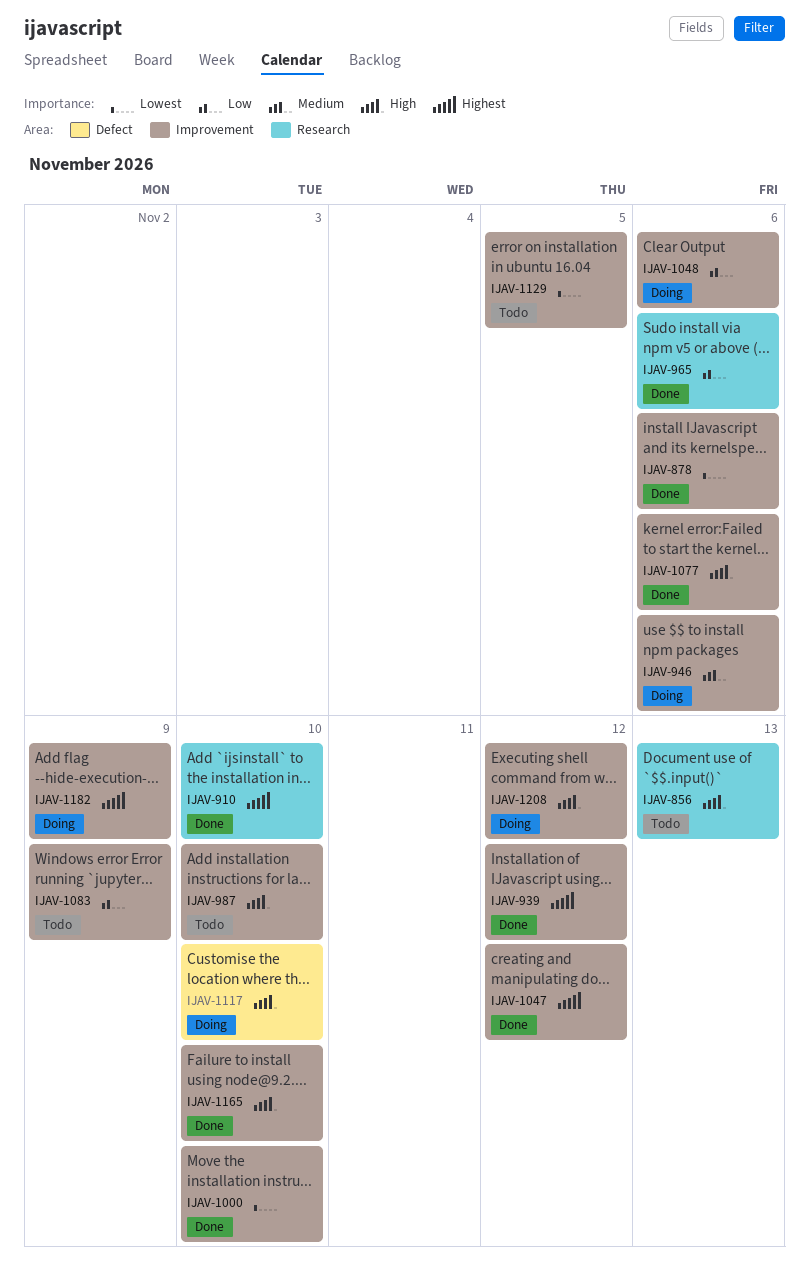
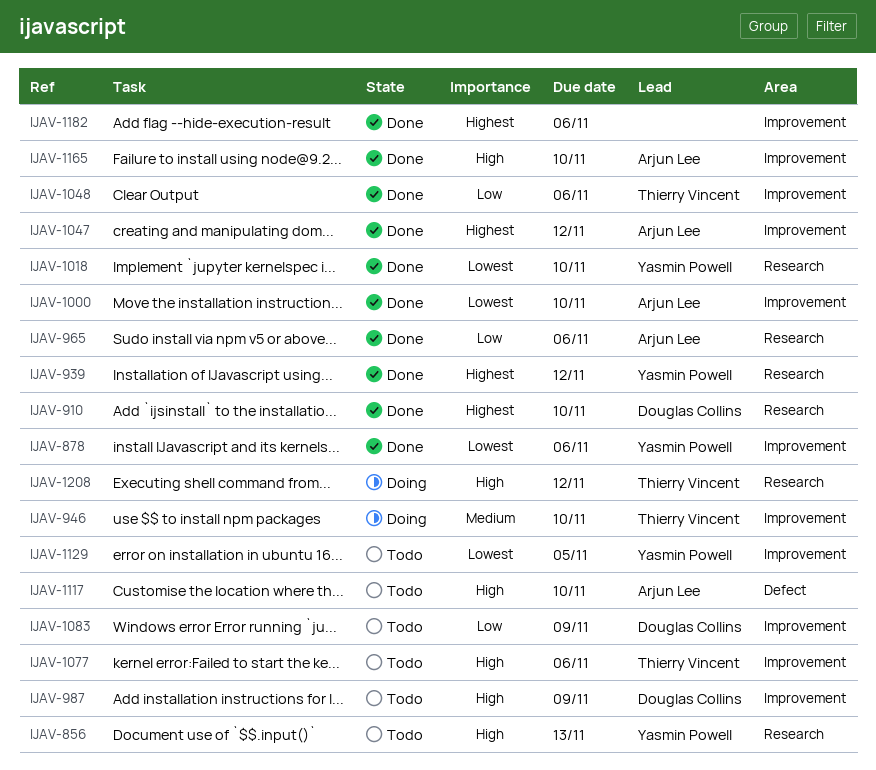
IJAV-939, label: Improvement -> Research
IJAV-946, due: Nov 6 -> Nov 10
IJAV-987, due: Nov 10 -> Nov 9
IJAV-1018: none -> present
IJAV-1048, status: Doing -> Done
IJAV-1077, status: Done -> Todo
IJAV-1117, status: Doing -> Todo
IJAV-1182, status: Doing -> Done
IJAV-1182, due: Nov 9 -> Nov 6
IJAV-1208, label: Improvement -> Research

